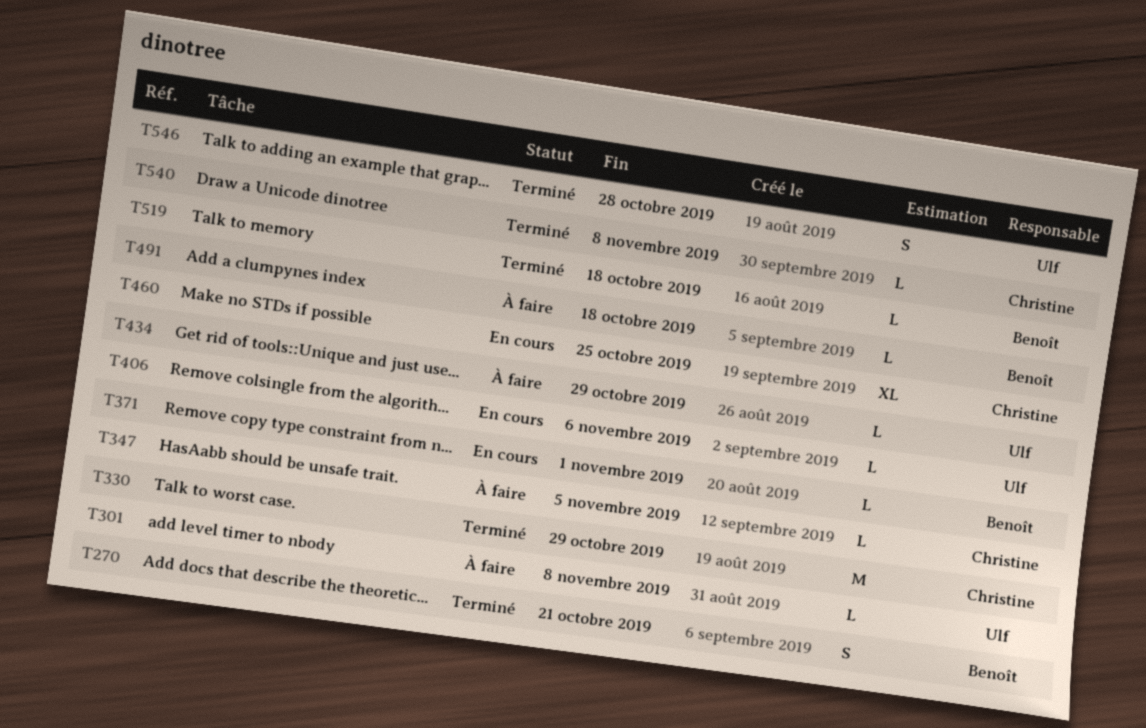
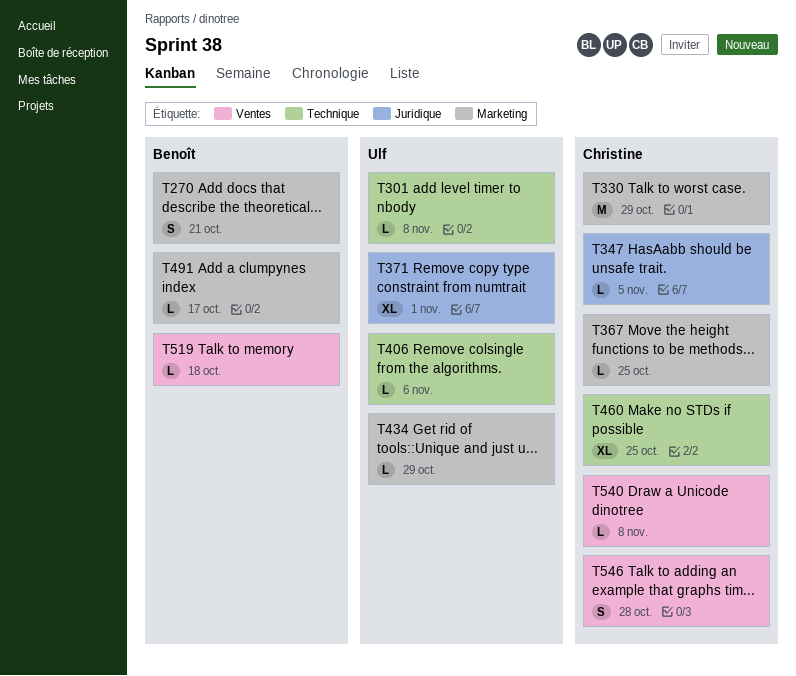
T367: none -> present
T371, owner: Benoît -> Ulf
T371, estimate: L -> XL
T491, due: Oct 18 -> Oct 17
T546, owner: Ulf -> Christine

